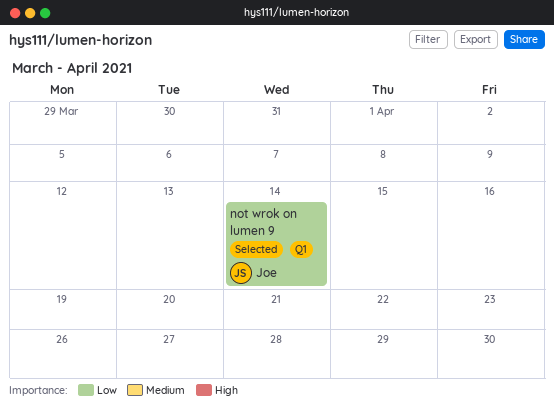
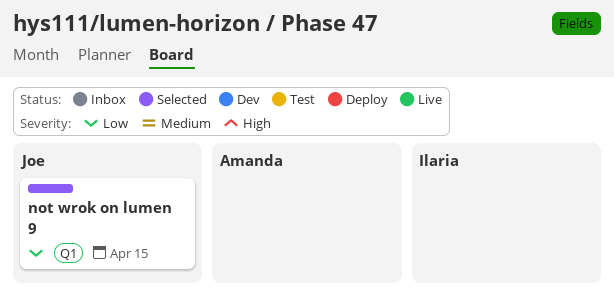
not wrok on lumen 9, due: Apr 14 -> Apr 15

